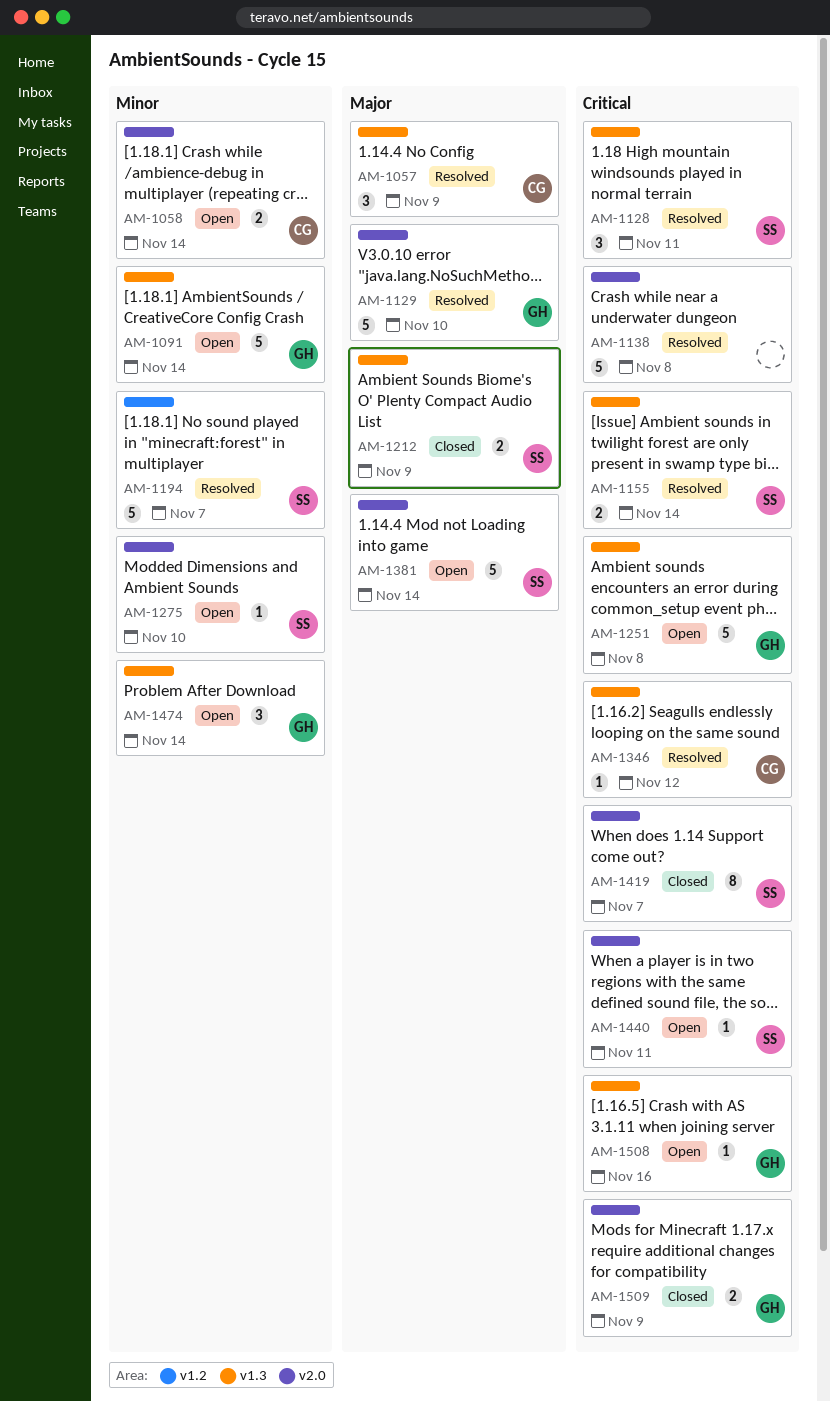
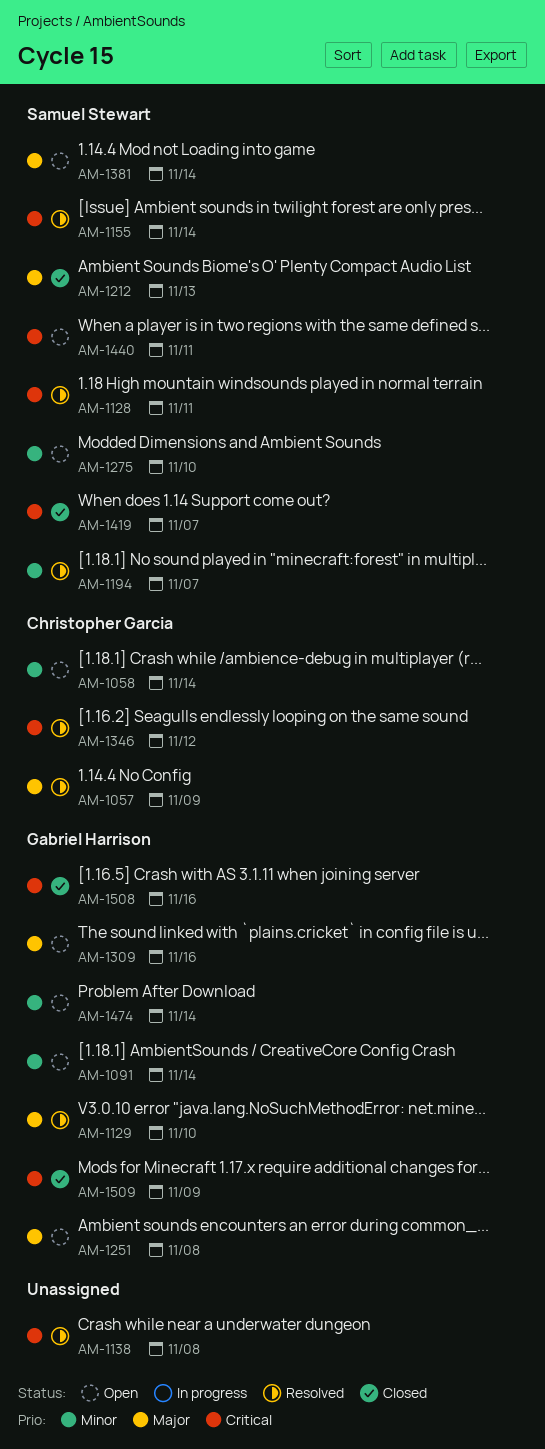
AM-1212, due: Nov 9 -> Nov 13
AM-1251, priority: Critical -> Major
AM-1309: none -> present
AM-1508, status: Open -> Closed

